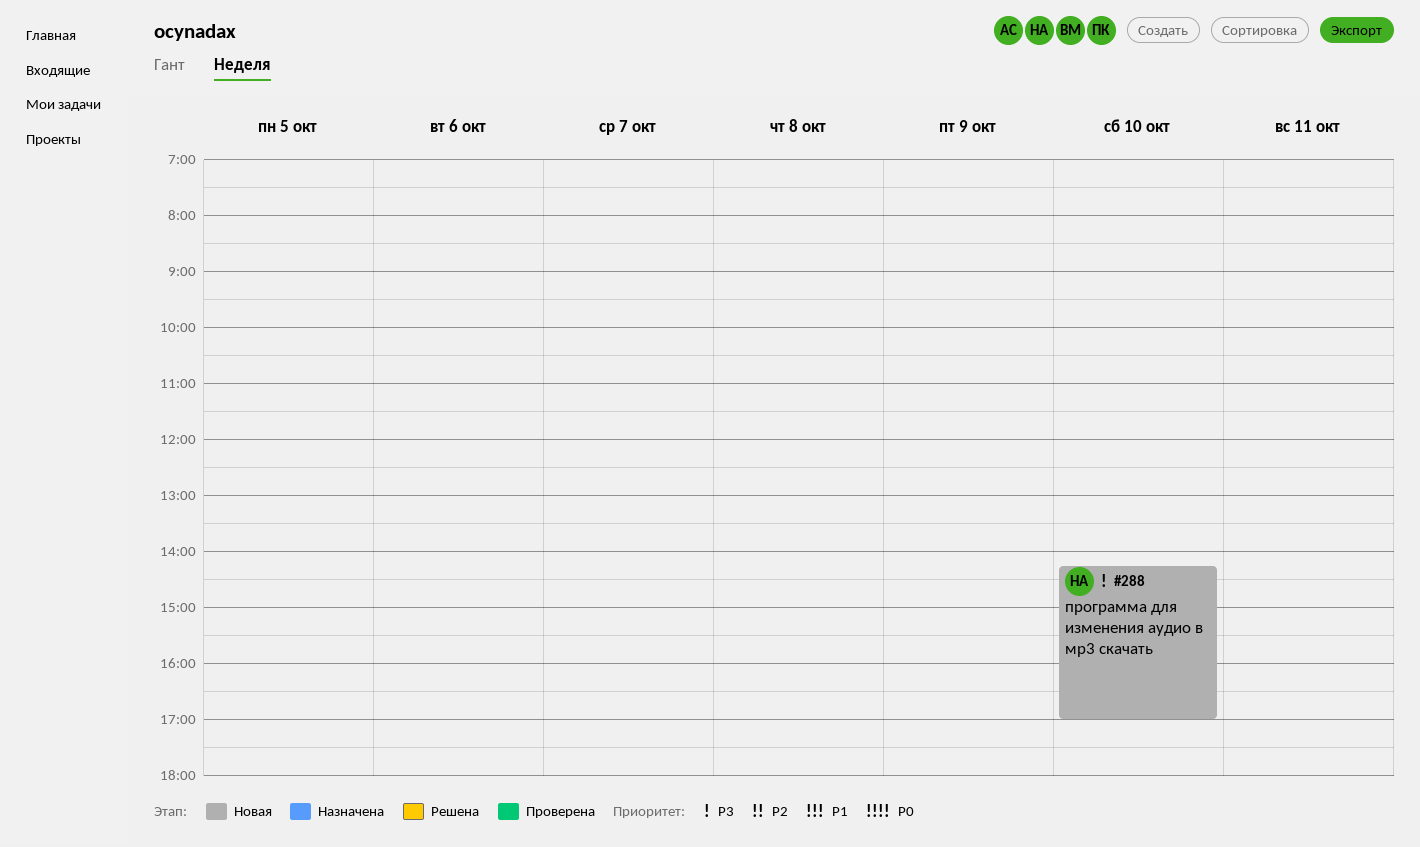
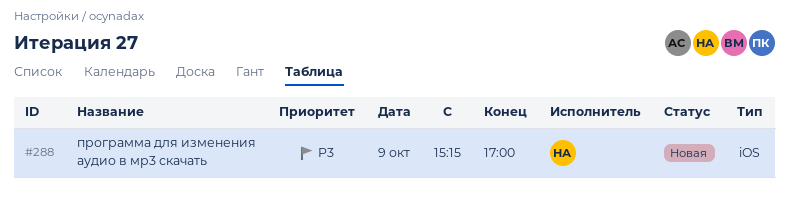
#288, day: Oct 10 -> Oct 9
#288, begins: 14:15 -> 15:15

